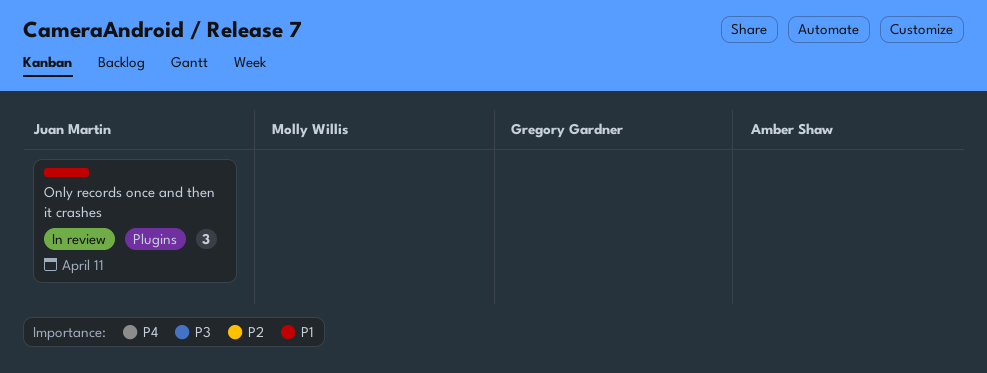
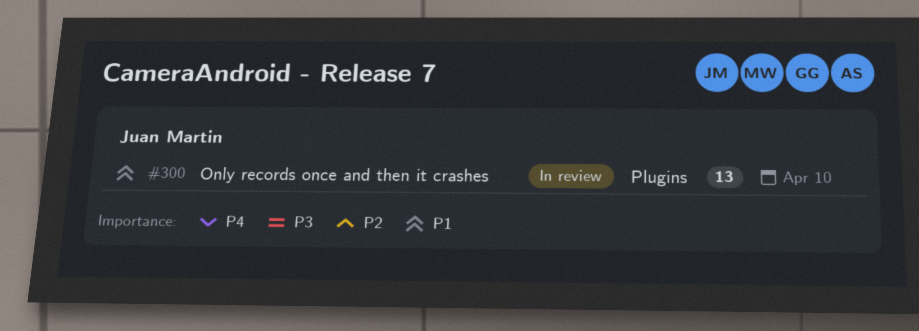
Only records once and then it crashes, estimate: 3 -> 13
Only records once and then it crashes, due: Apr 11 -> Apr 10

